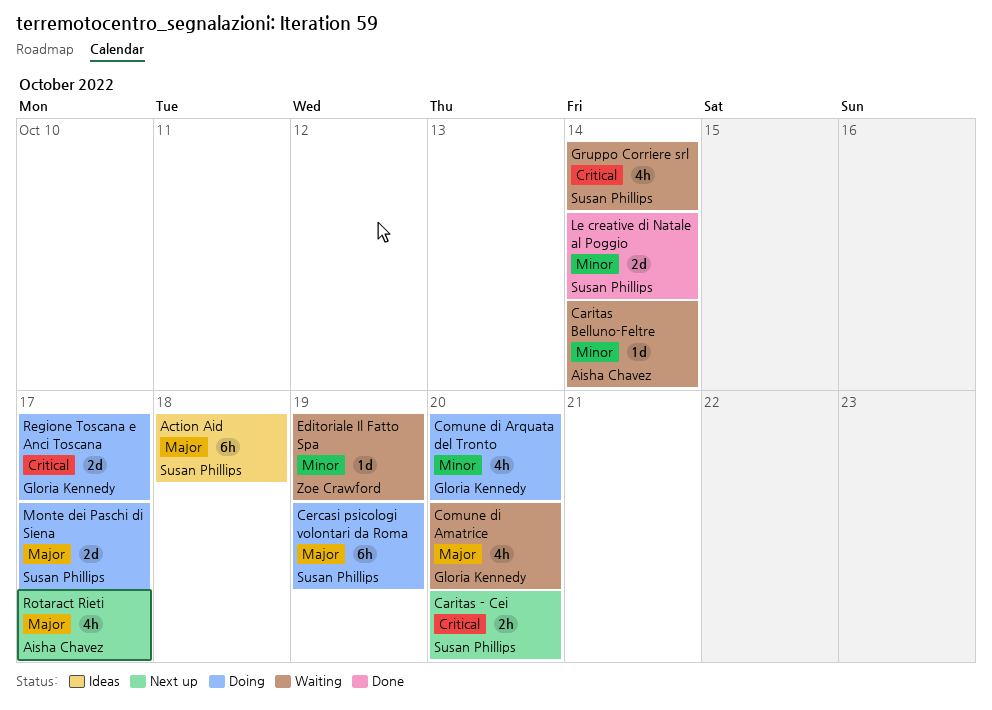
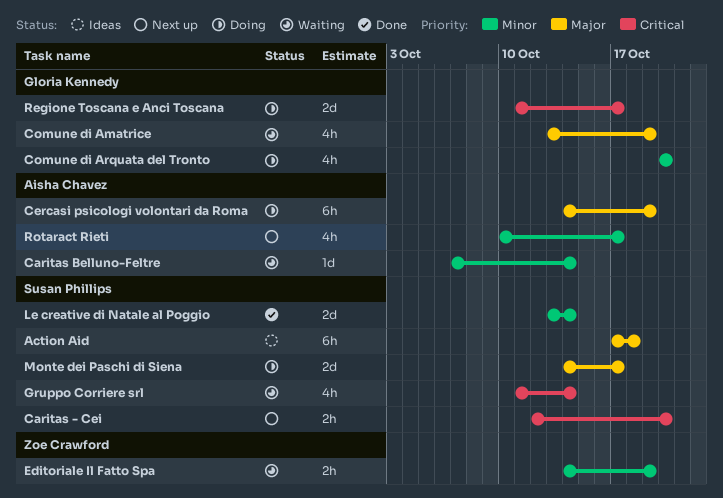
Cercasi psicologi volontari da Roma, owner: Susan Phillips -> Aisha Chavez
Comune di Amatrice, due: Oct 20 -> Oct 19
Editoriale Il Fatto Spa, estimate: 1d -> 2h
Rotaract Rieti, priority: Major -> Minor

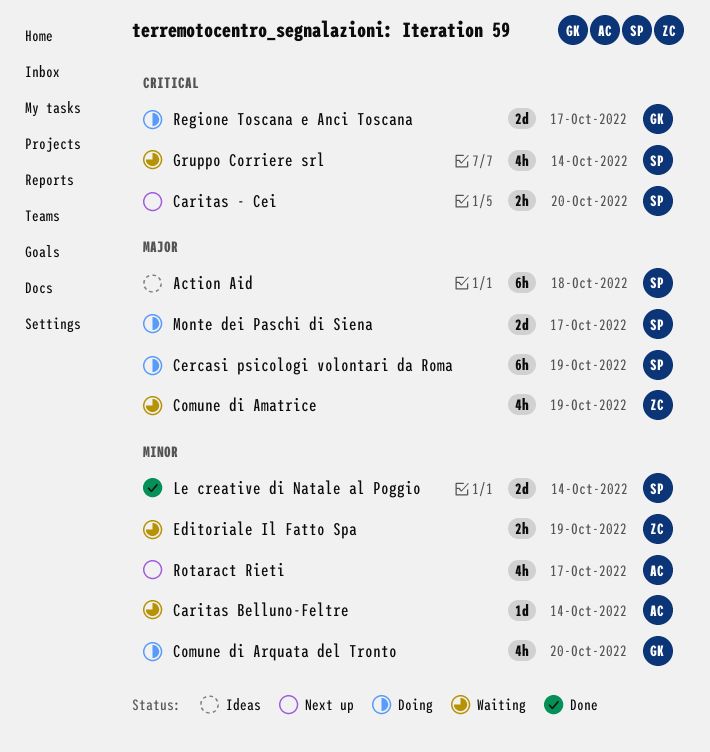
Cercasi psicologi volontari da Roma, owner: Aisha Chavez -> Susan Phillips
Comune di Amatrice, owner: Gloria Kennedy -> Zoe Crawford

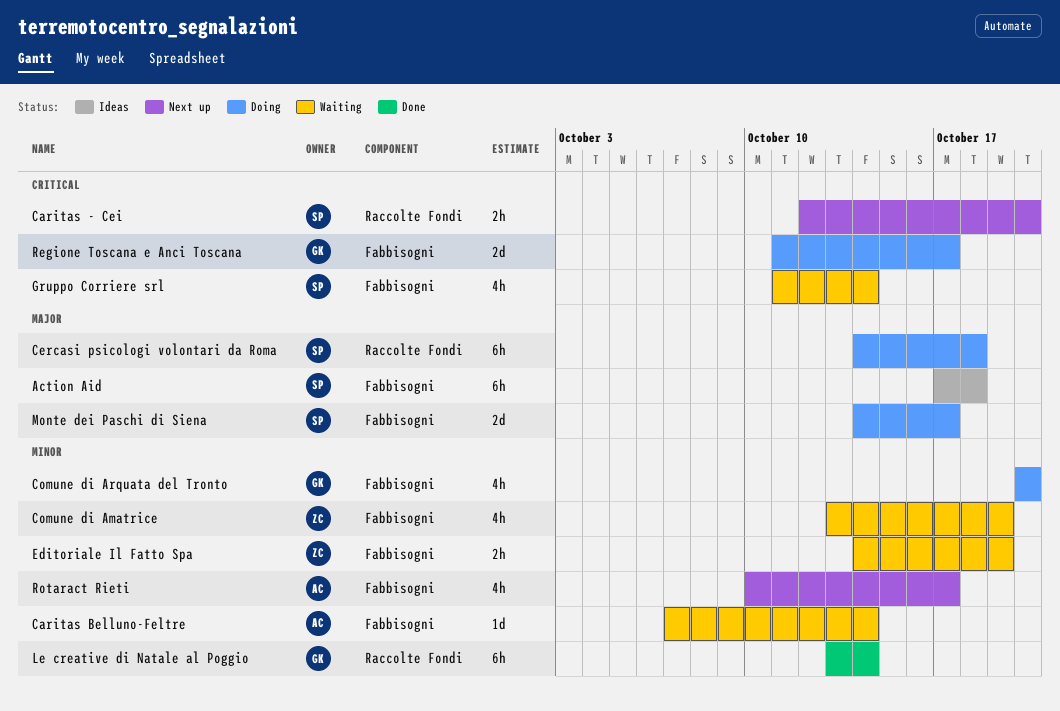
Cercasi psicologi volontari da Roma, due: Oct 19 -> Oct 18
Comune di Amatrice, priority: Major -> Minor
Le creative di Natale al Poggio, owner: SP -> GK
Le creative di Natale al Poggio, estimate: 2d -> 6h

